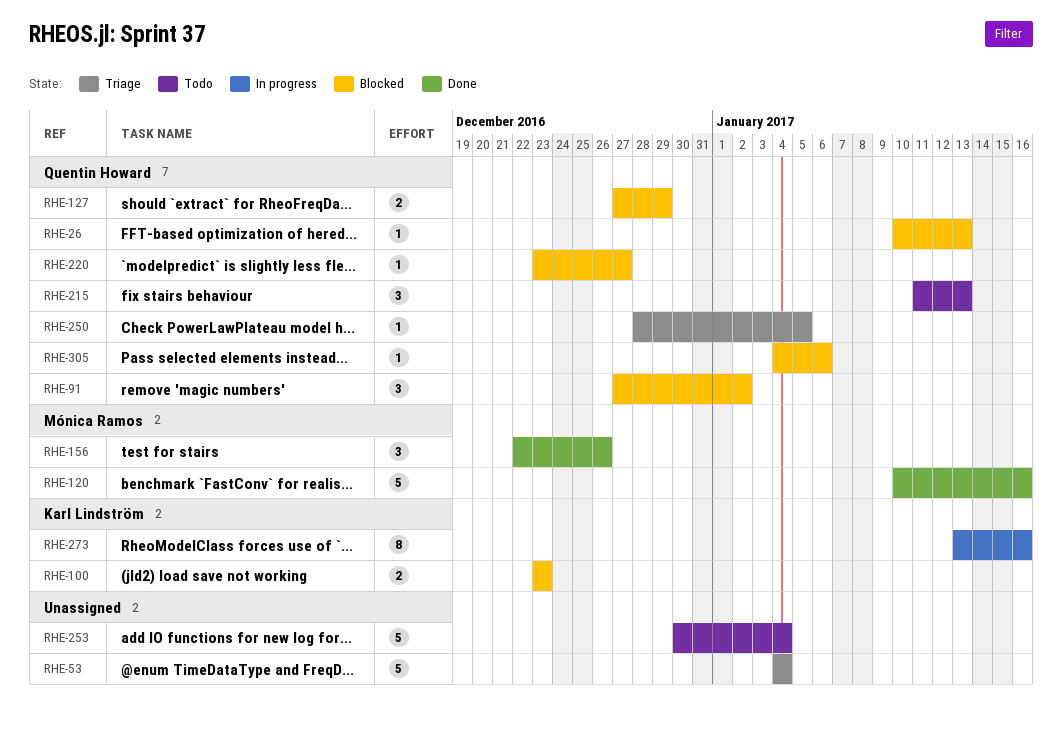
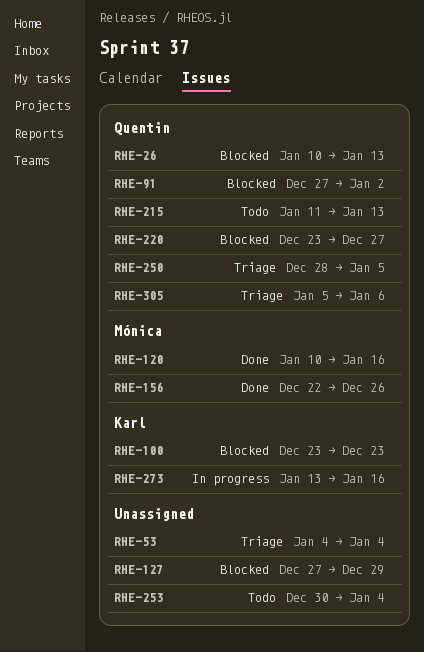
RHE-127, owner: Quentin Howard -> none
RHE-305, status: Blocked -> Triage
RHE-305, start: Jan 4 -> Jan 5

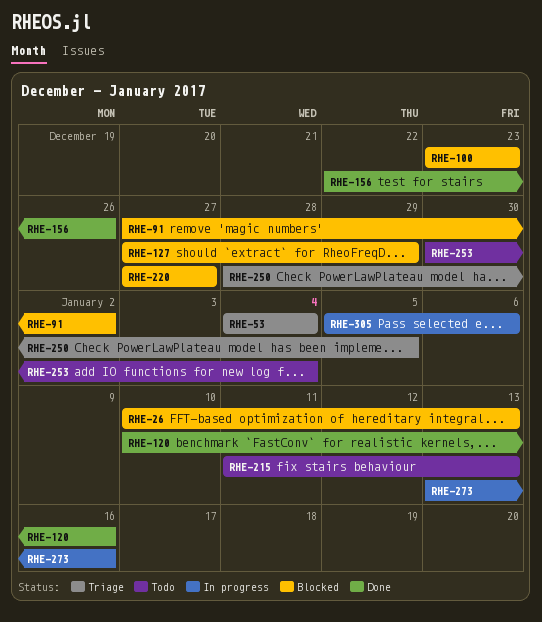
RHE-220, start: Dec 23 -> Dec 27
RHE-305, status: Triage -> In progress

